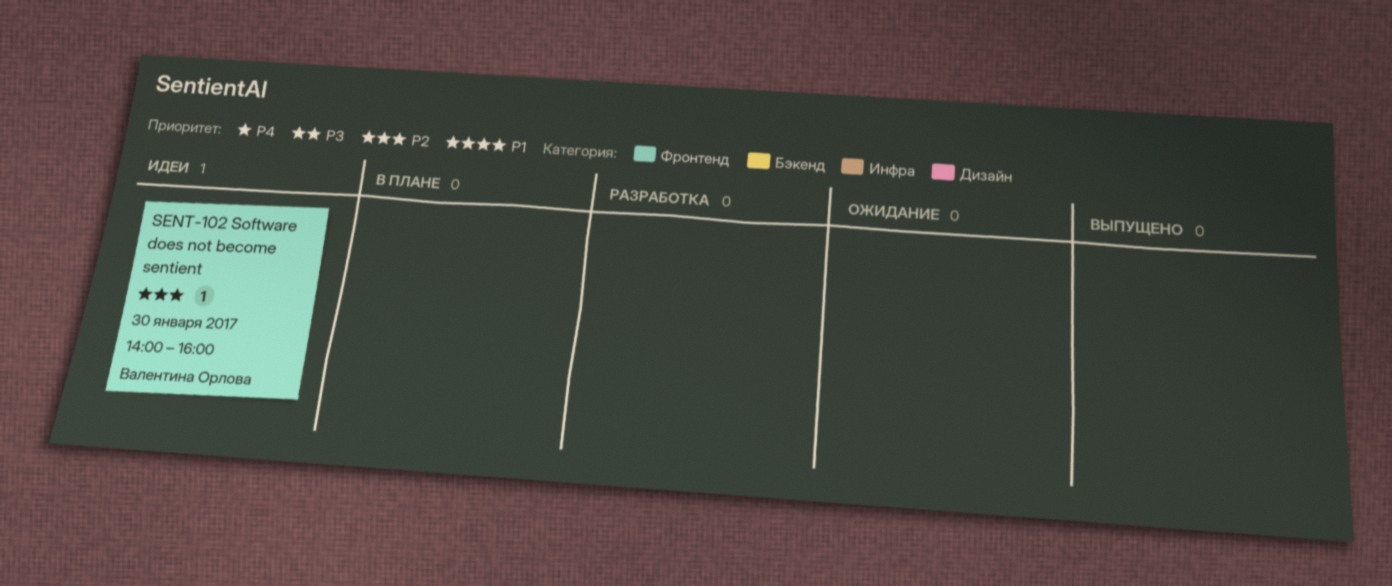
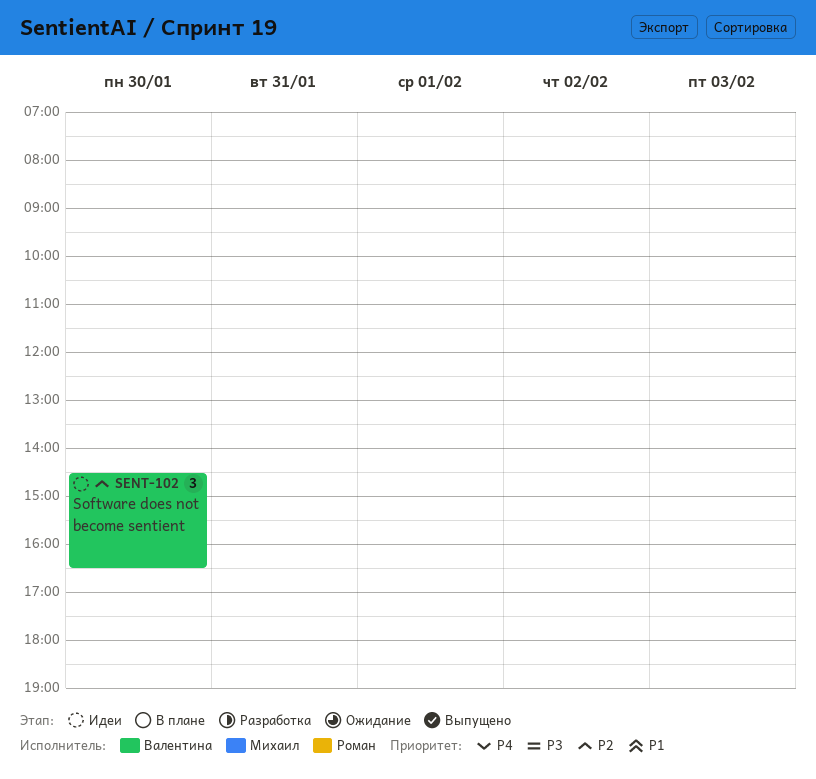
SENT-102, estimate: 1 -> 3
SENT-102, begins: 14:00 -> 14:30
SENT-102, ends: 16:00 -> 16:30

